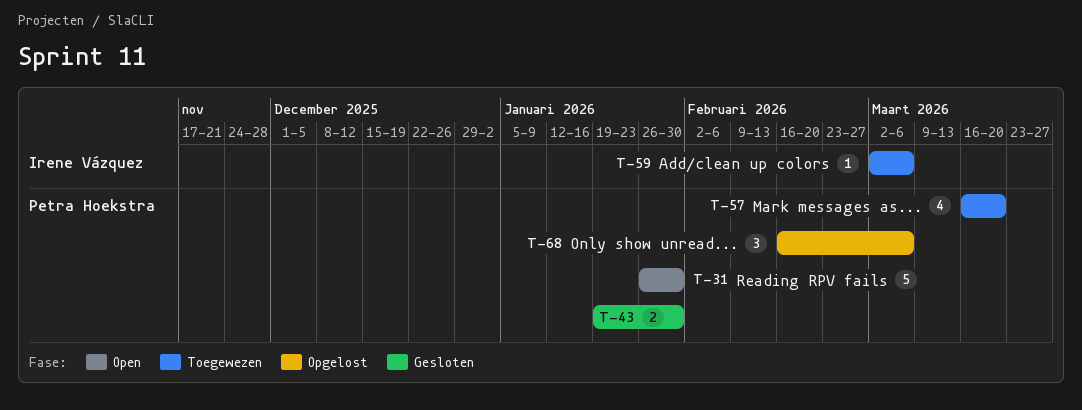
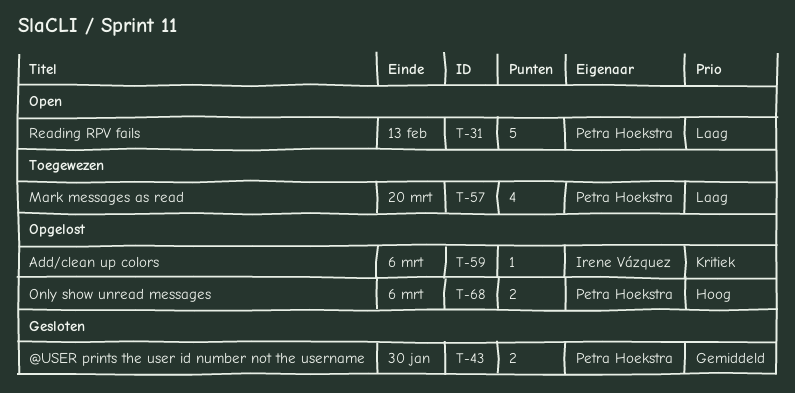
T-31, due: Jan 30 -> Feb 13
T-59, status: Toegewezen -> Opgelost
T-68, estimate: 3 -> 2

